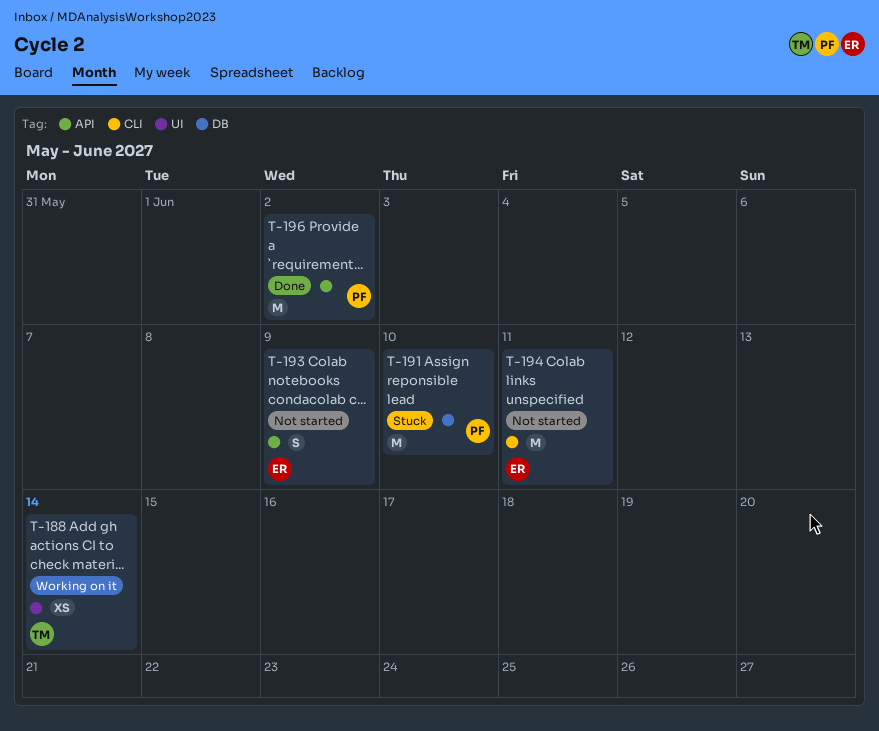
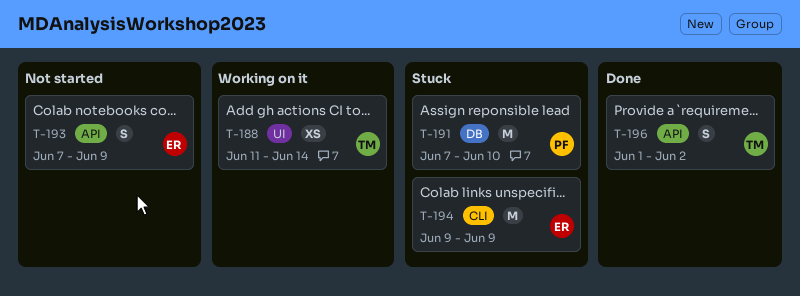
T-194, status: Not started -> Stuck
T-194, due: Jun 11 -> Jun 9
T-196, owner: PF -> TM
T-196, estimate: M -> S

